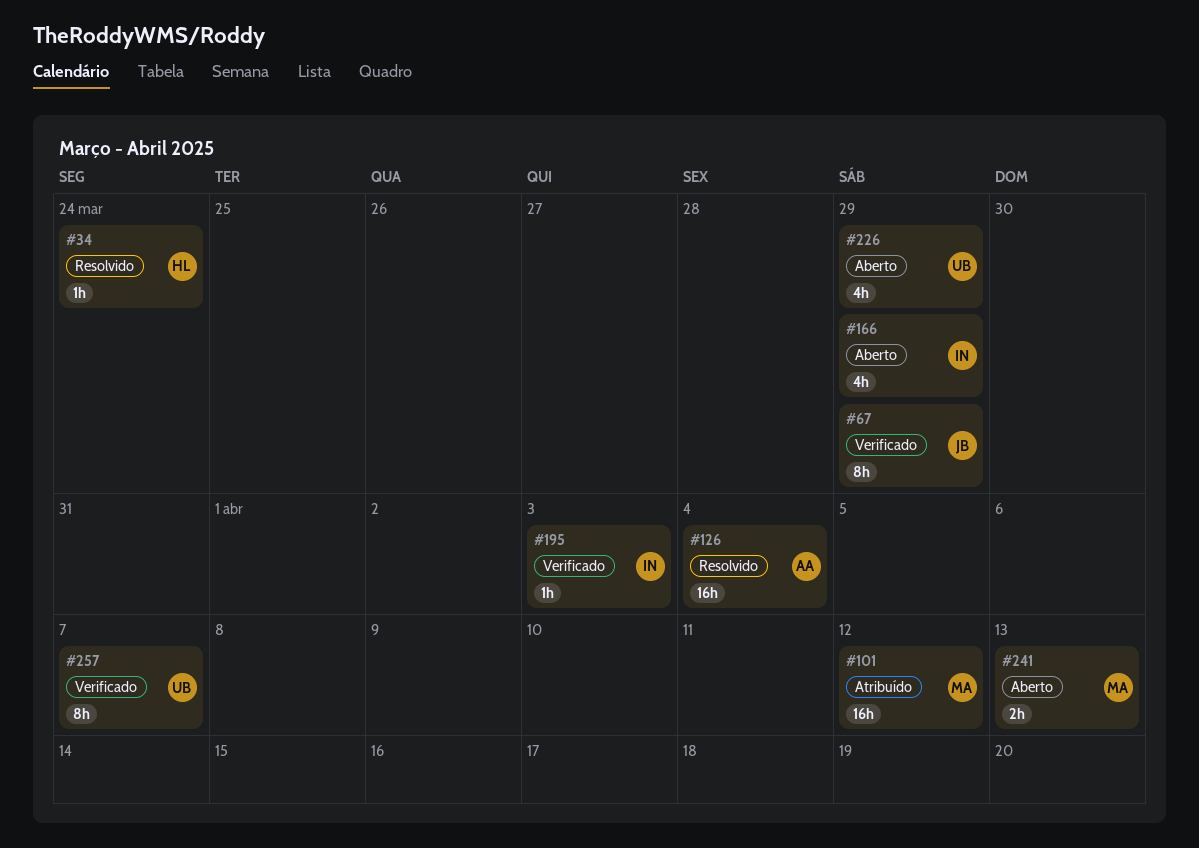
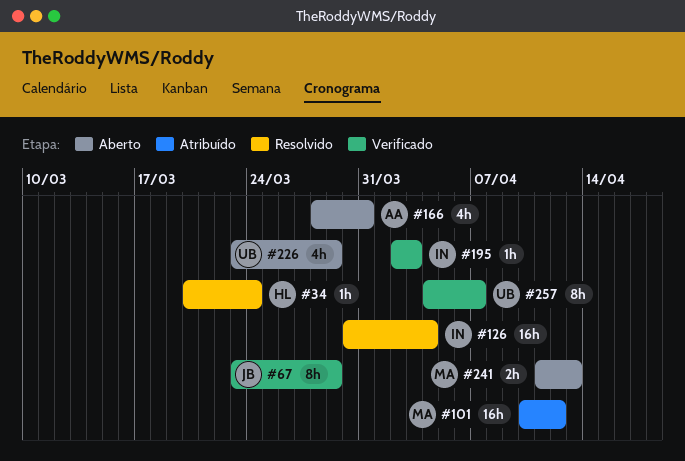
#126, owner: AA -> IN
#166, owner: IN -> AA
#166, due: Mar 29 -> Mar 31

